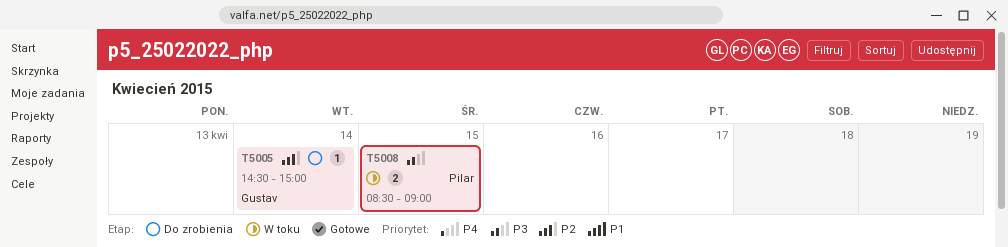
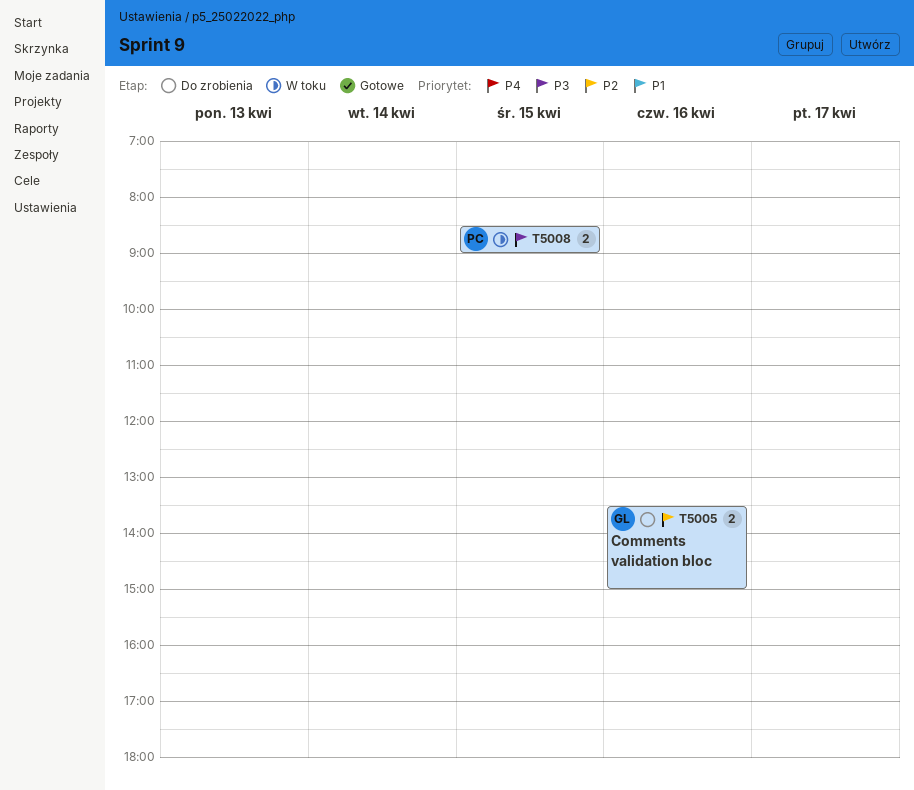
T5005, estimate: 1 -> 2
T5005, day: Apr 14 -> Apr 16
T5005, begins: 14:30 -> 13:30

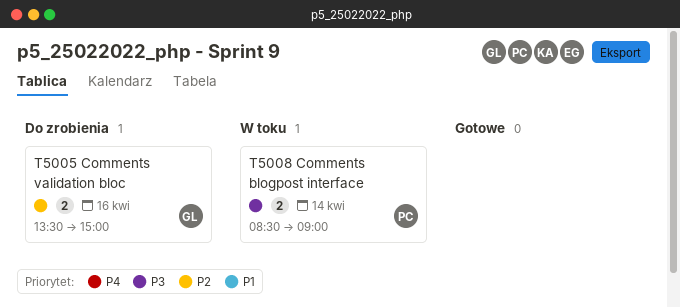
T5008, day: Apr 15 -> Apr 14

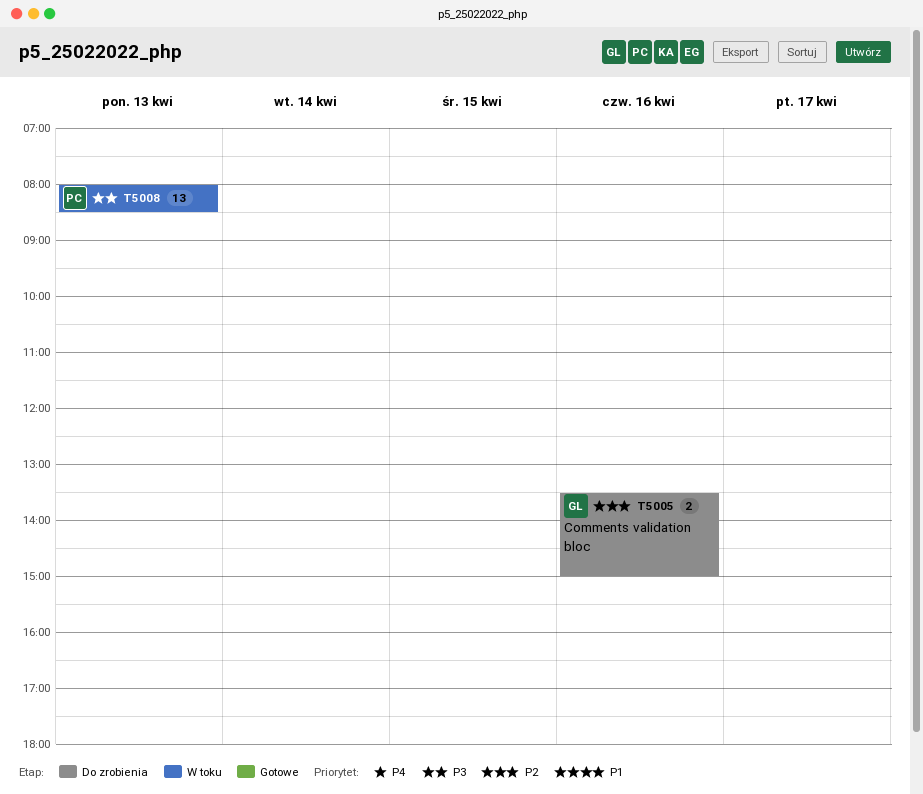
T5008, estimate: 2 -> 13
T5008, day: Apr 14 -> Apr 13
T5008, begins: 08:30 -> 08:00
T5008, ends: 09:00 -> 08:30

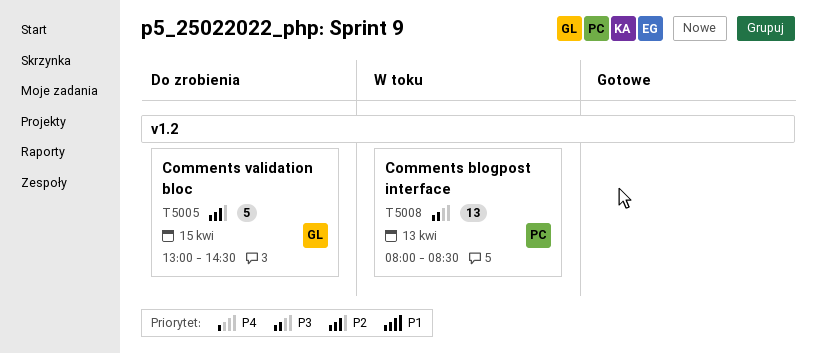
T5005, estimate: 2 -> 5
T5005, day: Apr 16 -> Apr 15
T5005, begins: 13:30 -> 13:00
T5005, ends: 15:00 -> 14:30

